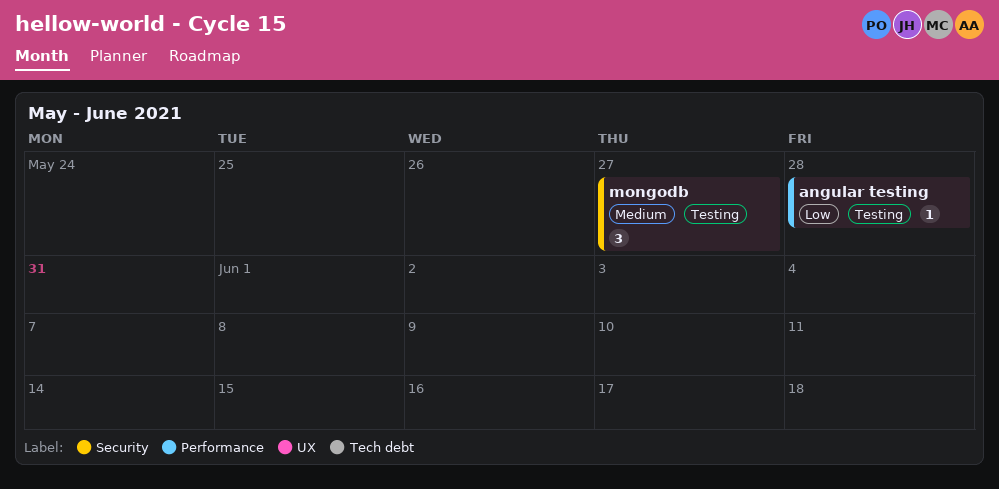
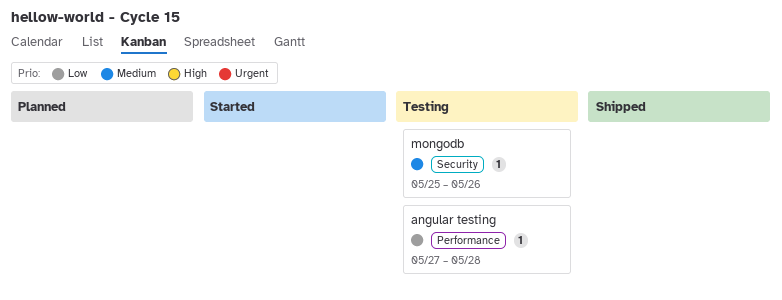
mongodb, estimate: 3 -> 1
mongodb, due: May 27 -> May 26

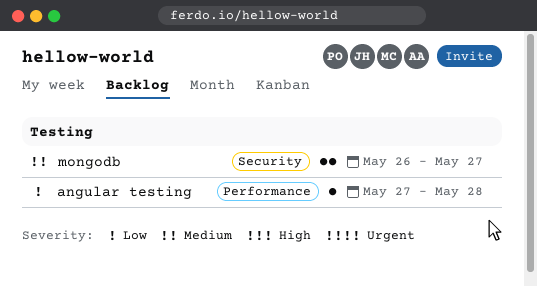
mongodb, estimate: 1 -> 2
mongodb, start: May 25 -> May 26
mongodb, due: May 26 -> May 27

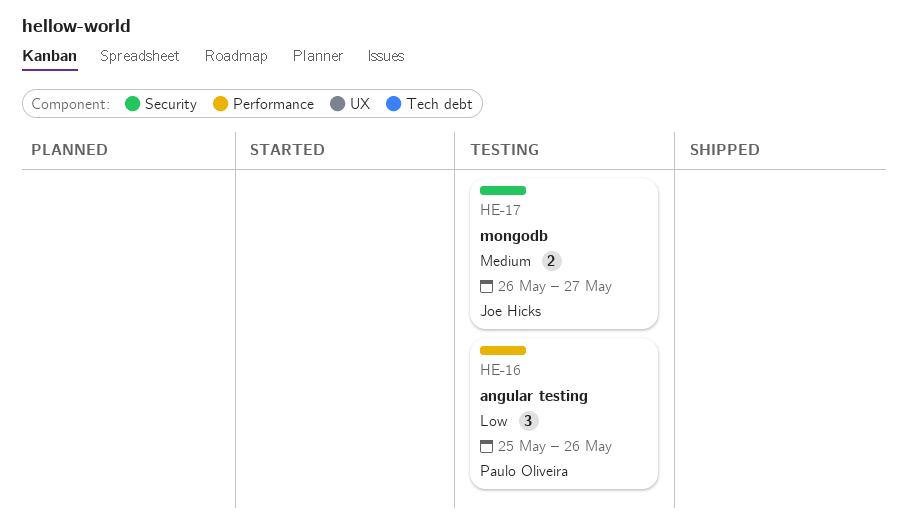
angular testing, estimate: 1 -> 3
angular testing, start: May 27 -> May 25
angular testing, due: May 28 -> May 26

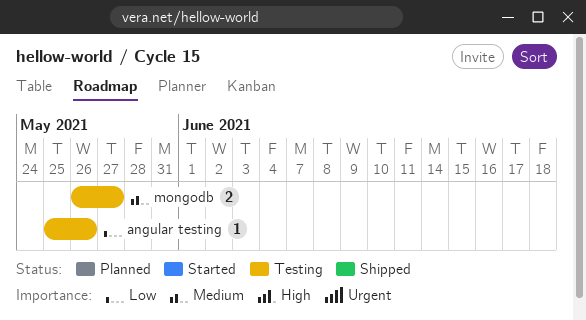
angular testing, estimate: 3 -> 1

